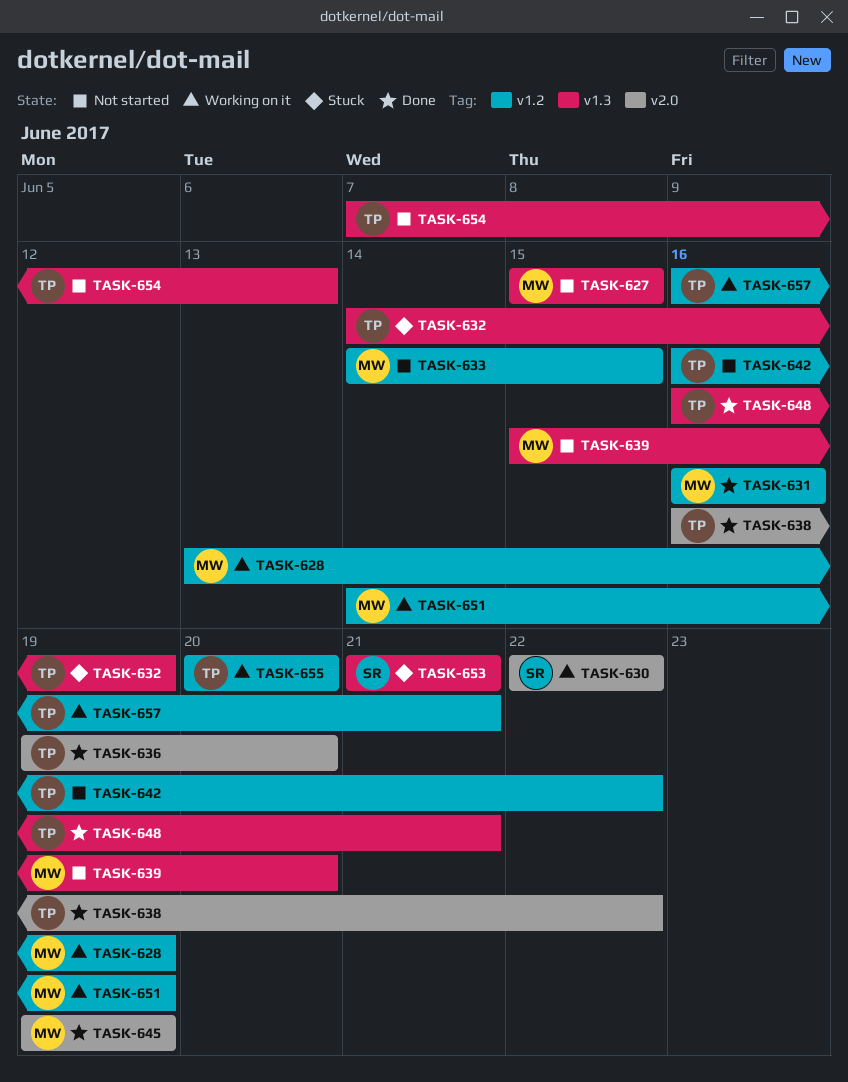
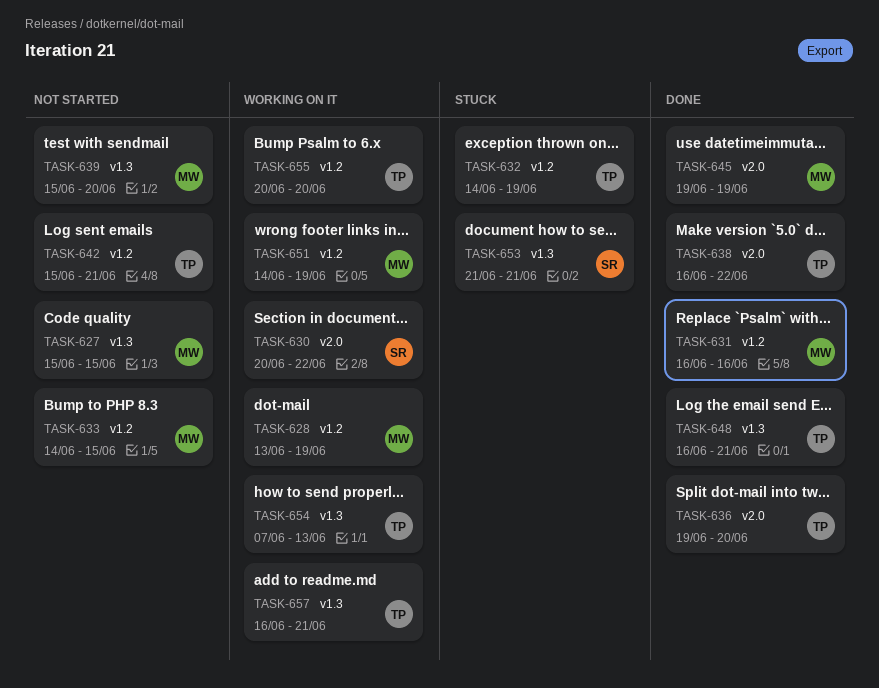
TASK-630, start: Jun 22 -> Jun 20
TASK-632, label: v1.3 -> v1.2
TASK-642, start: Jun 16 -> Jun 15
TASK-642, due: Jun 22 -> Jun 21
TASK-654, status: Not started -> Working on it
TASK-657, label: v1.2 -> v1.3

